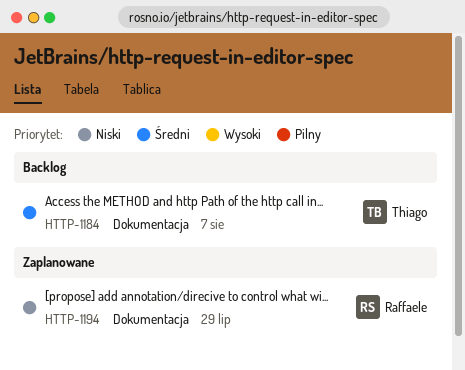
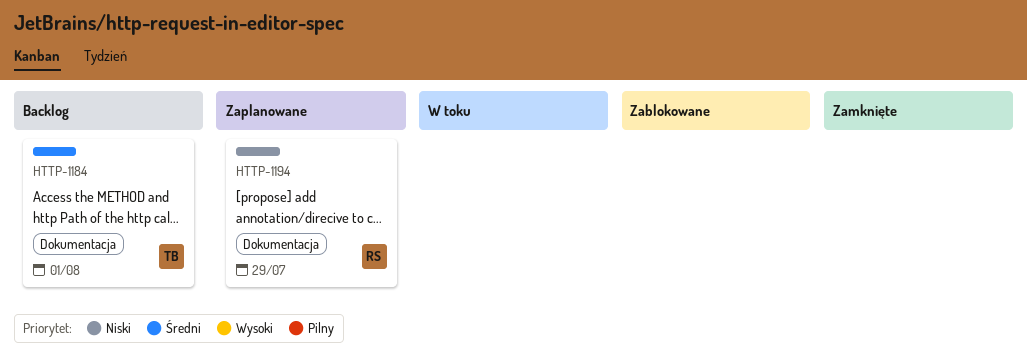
HTTP-1184, due: Aug 7 -> Aug 1

